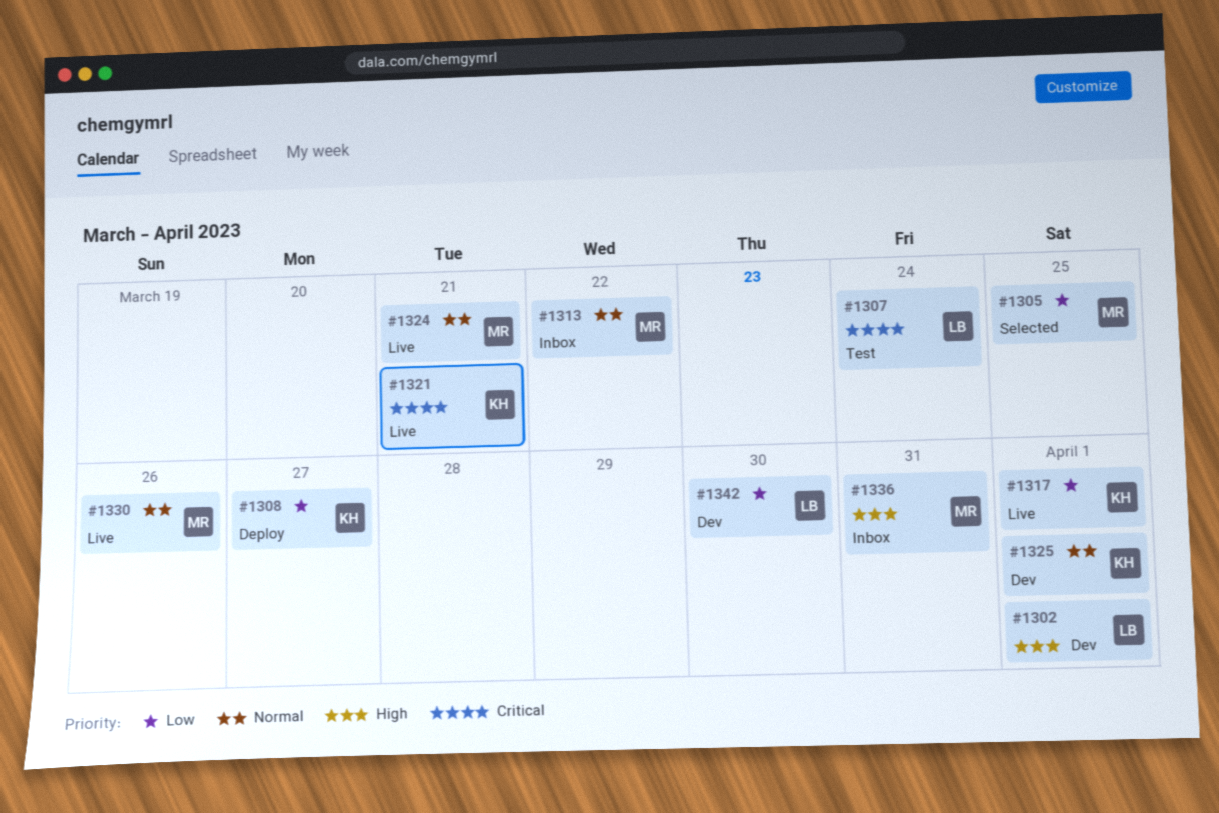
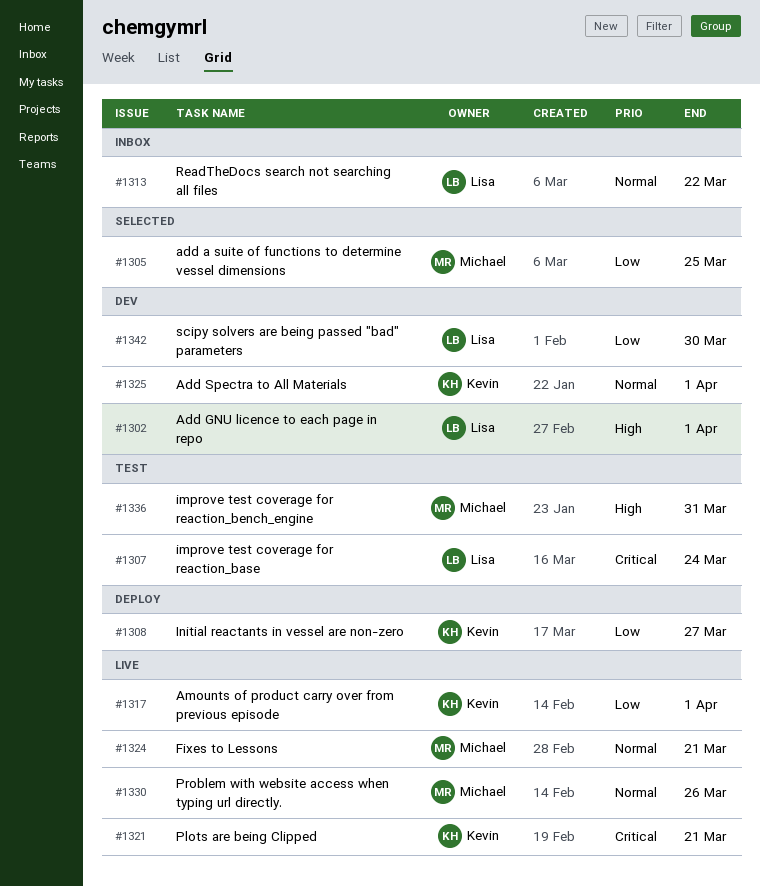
#1313, owner: Michael -> Lisa
#1336, status: Inbox -> Test

